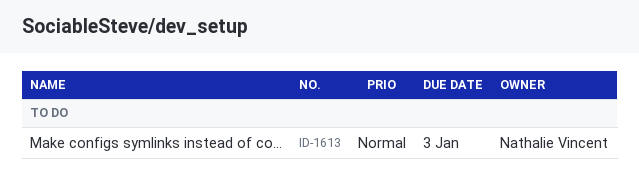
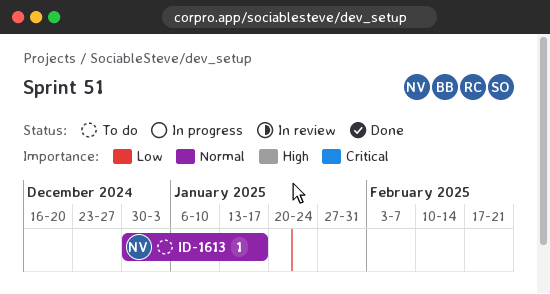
ID-1613, due: Jan 3 -> Jan 17

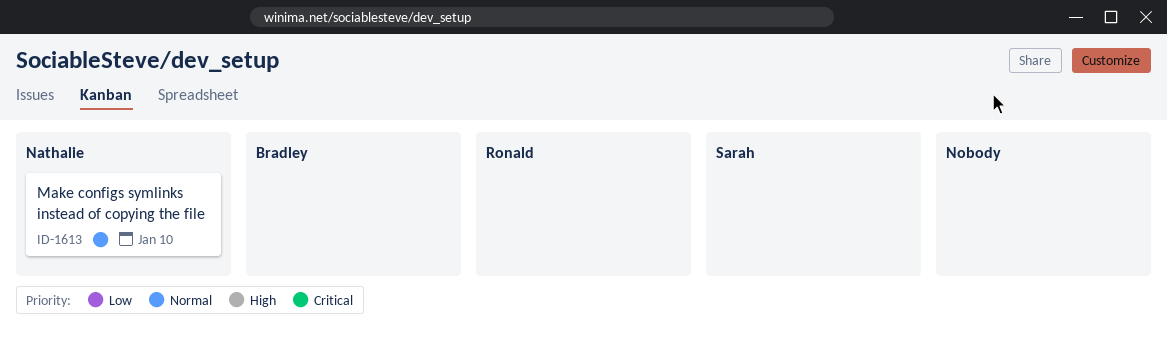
ID-1613, due: Jan 17 -> Jan 10

